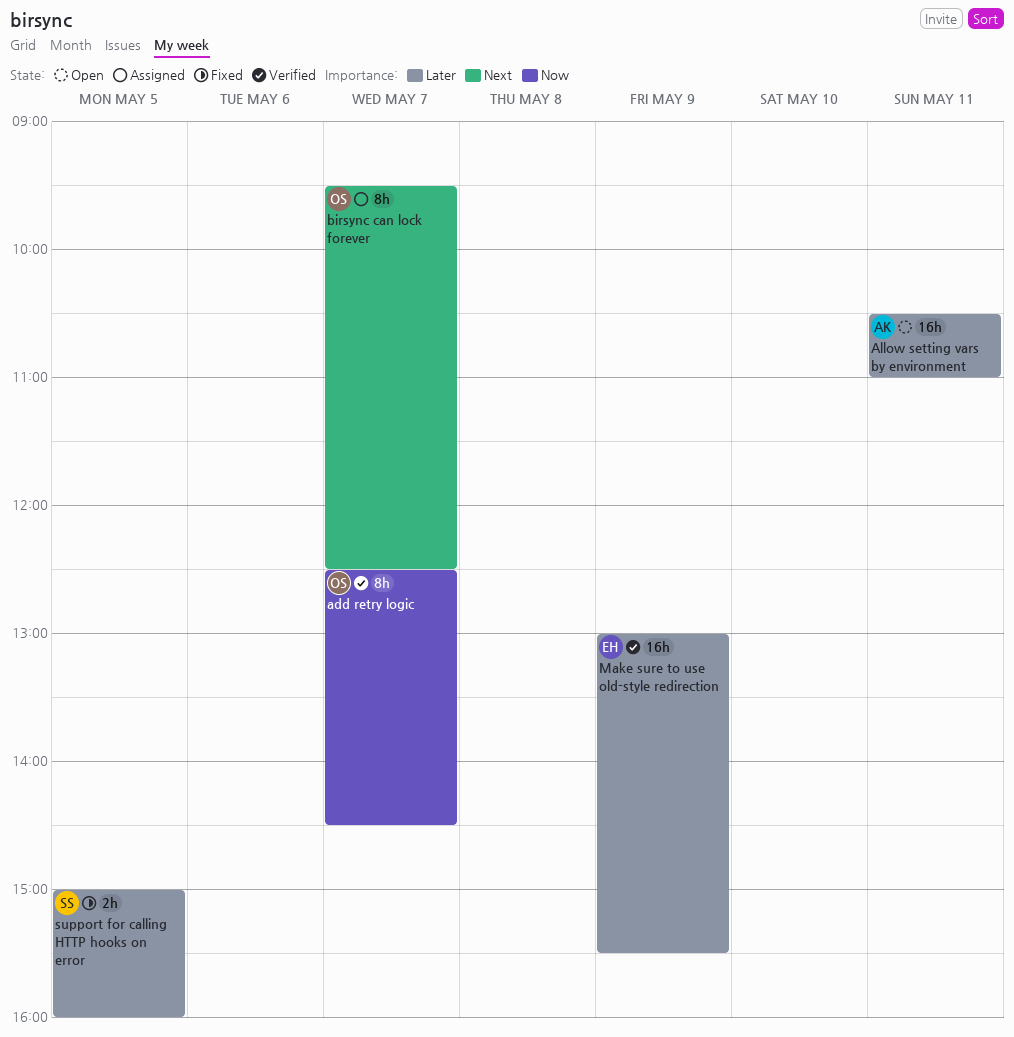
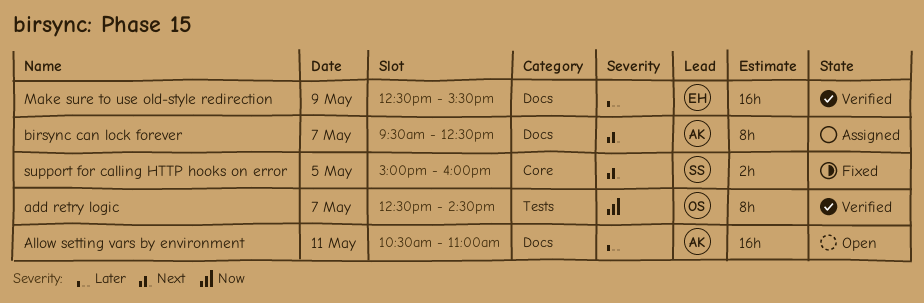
birsync can lock forever, owner: OS -> AK
Make sure to use old-style redirection, begins: 13:00 -> 12:30
support for calling HTTP hooks on error, priority: Later -> Next

